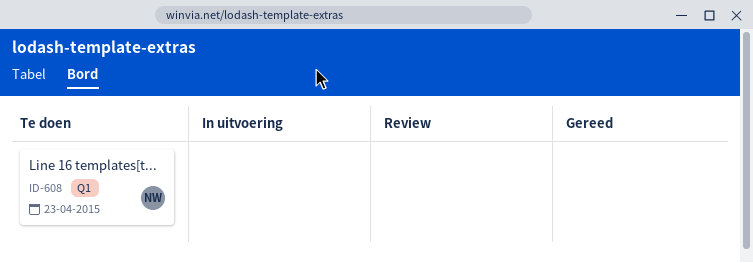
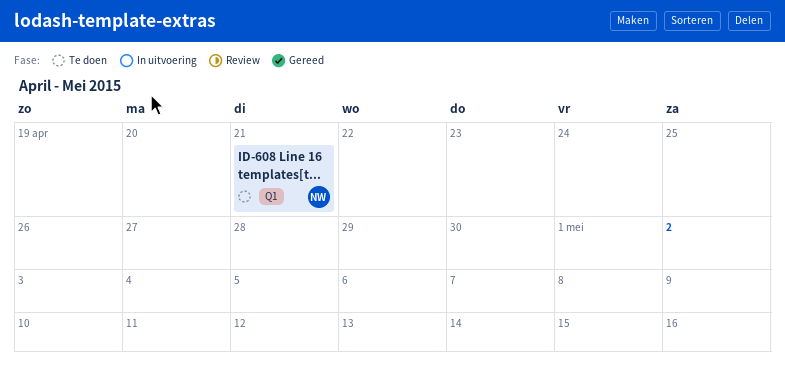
ID-608, due: Apr 23 -> Apr 21

